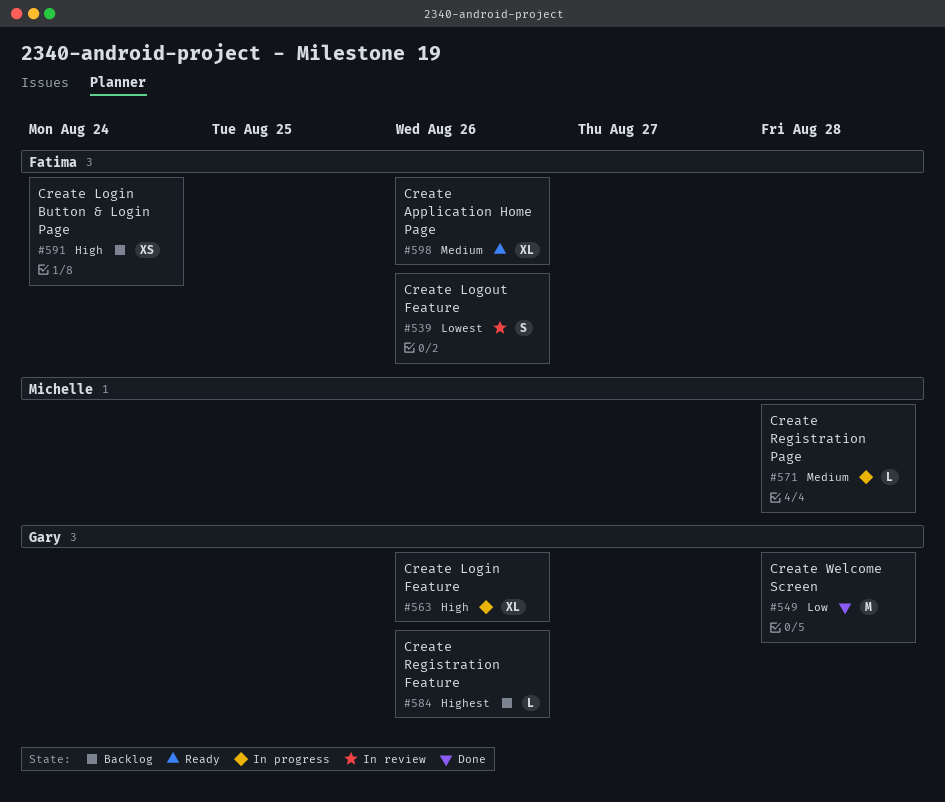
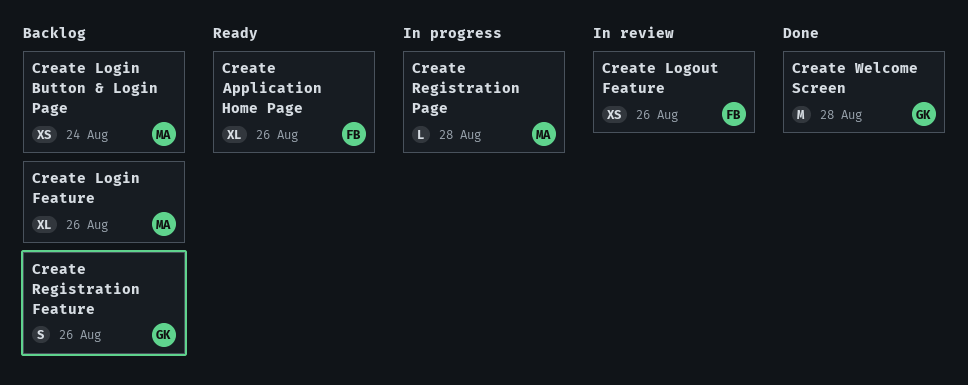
Create Login Button & Login Page, owner: Fatima -> Michelle
Create Login Feature, status: In progress -> Backlog
Create Login Feature, owner: Gary -> Michelle
Create Logout Feature, estimate: S -> XS
Create Registration Feature, estimate: L -> S

